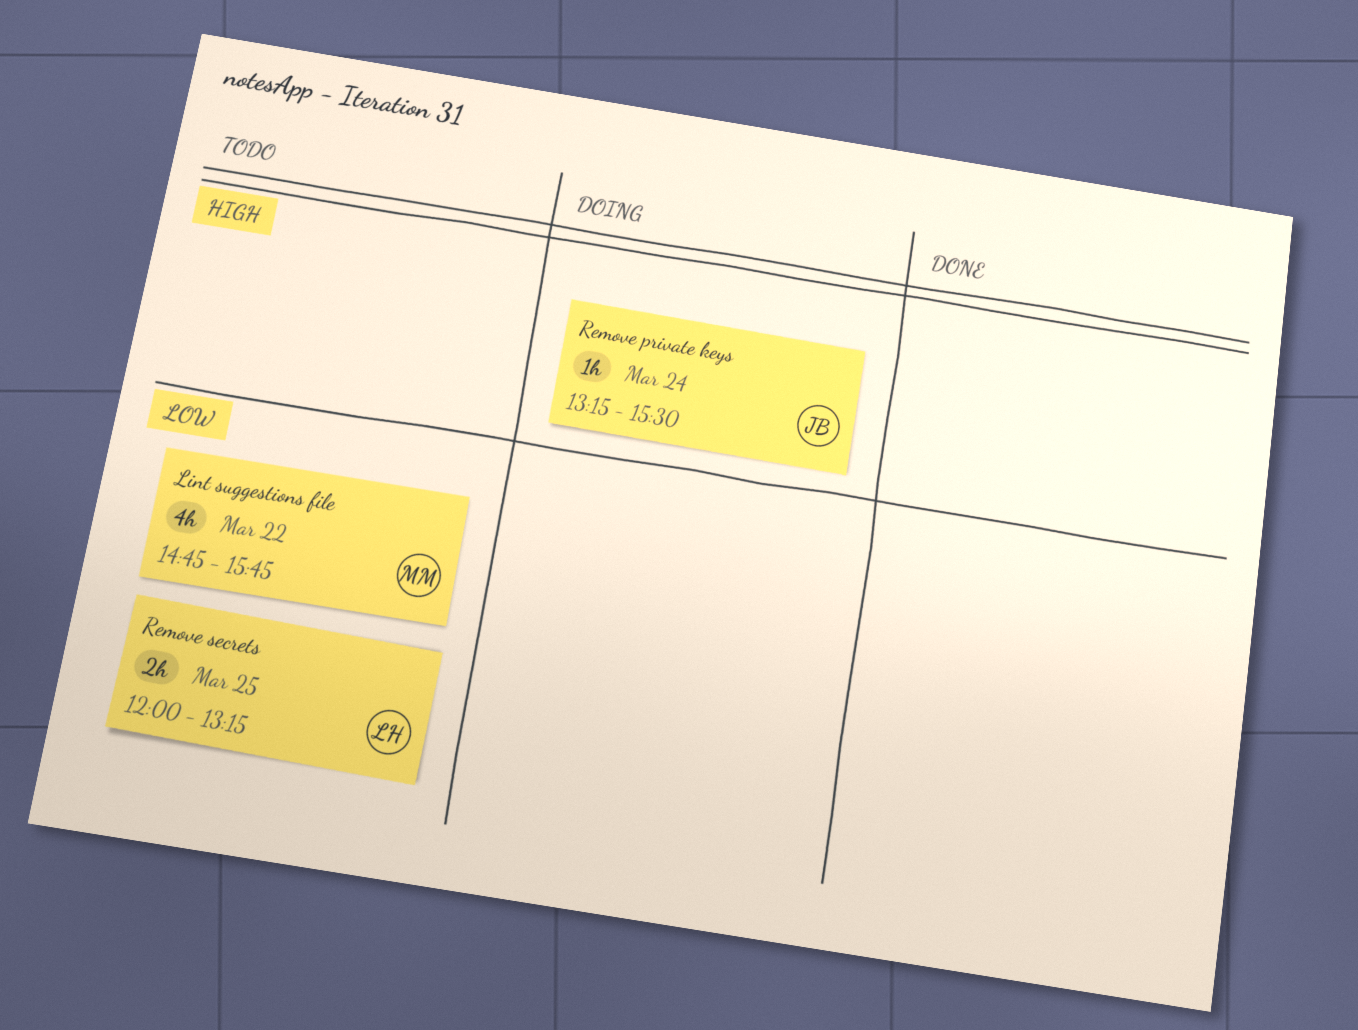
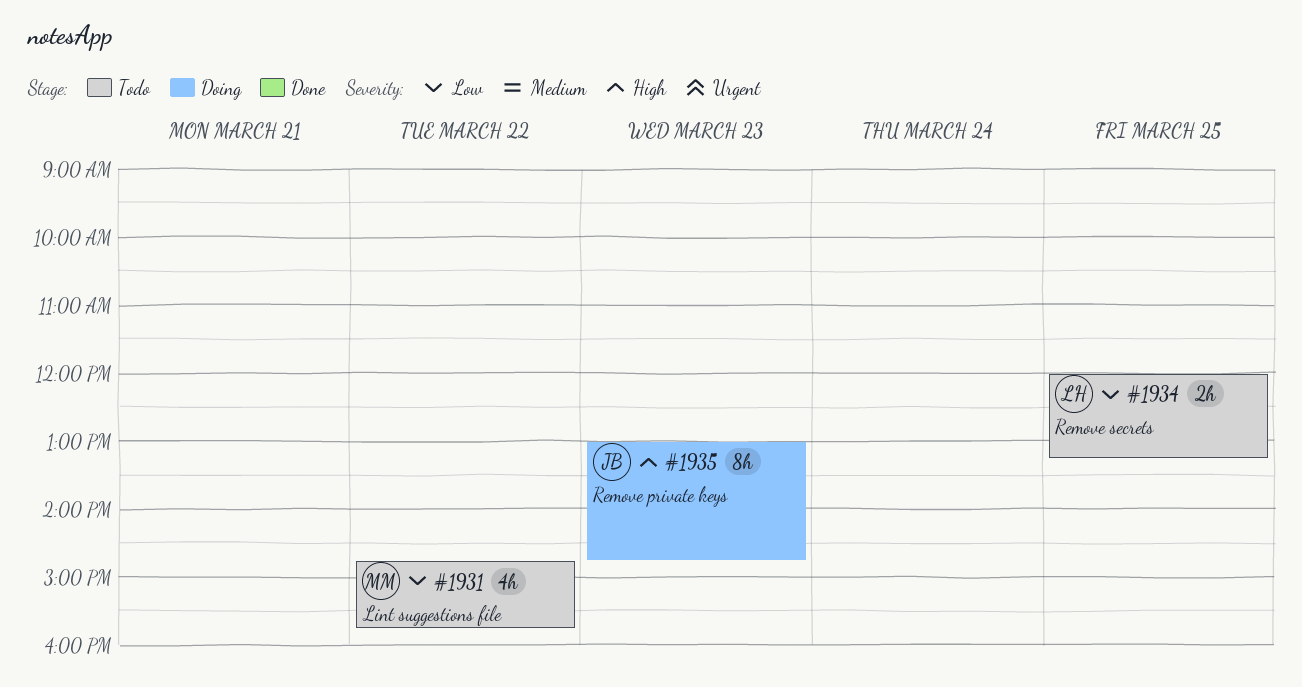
Remove private keys, estimate: 1h -> 8h
Remove private keys, day: Mar 24 -> Mar 23
Remove private keys, begins: 13:15 -> 13:00
Remove private keys, ends: 15:30 -> 14:45

